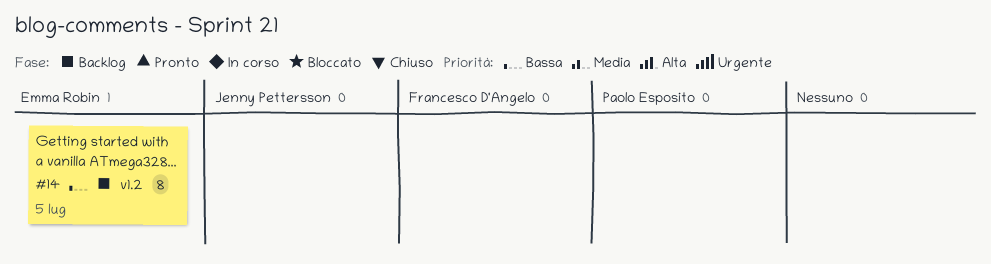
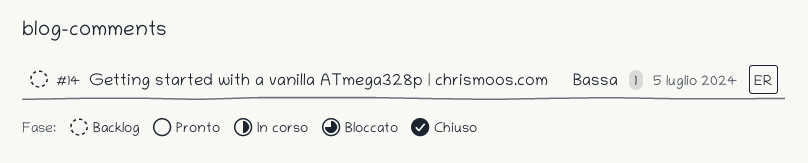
#14, estimate: 8 -> 1

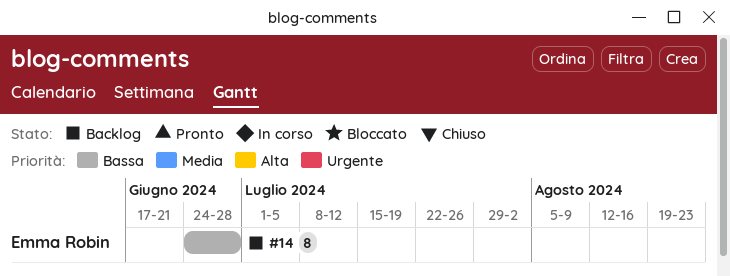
#14, estimate: 1 -> 8
#14, due: Jul 5 -> Jun 28

